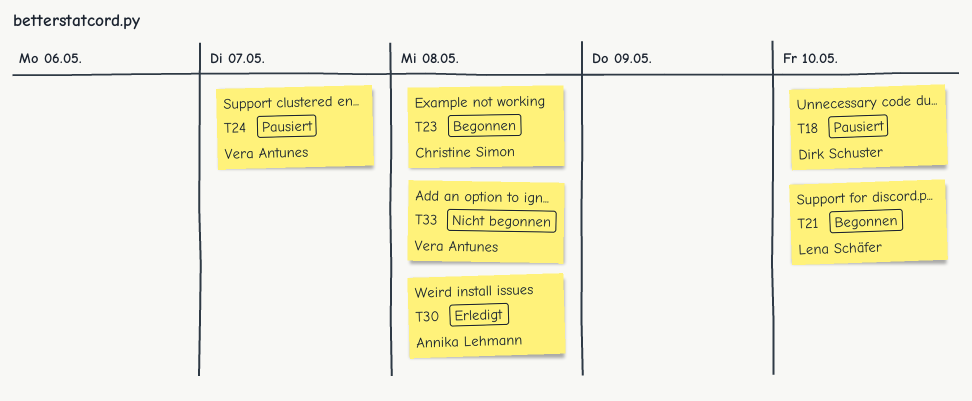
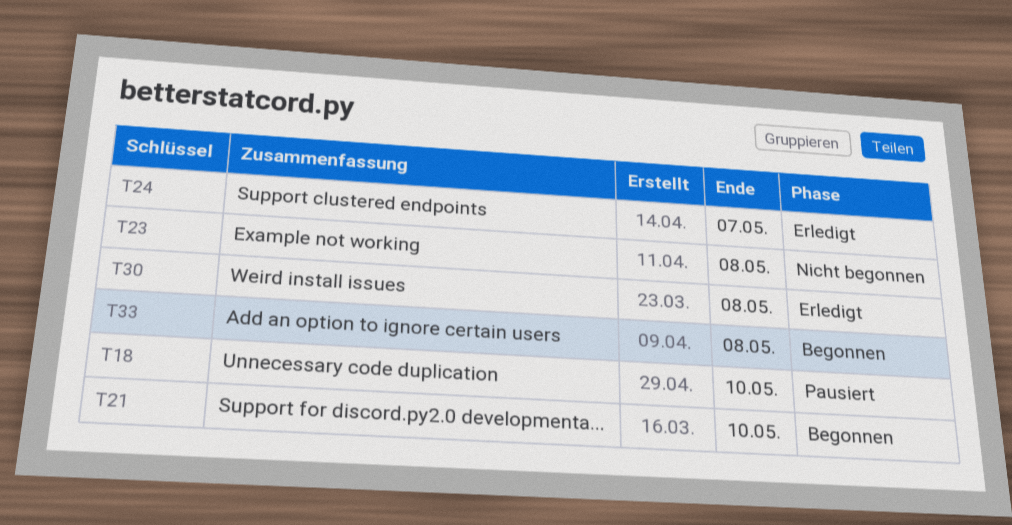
T23, status: Begonnen -> Nicht begonnen
T24, status: Pausiert -> Erledigt
T33, status: Nicht begonnen -> Begonnen

